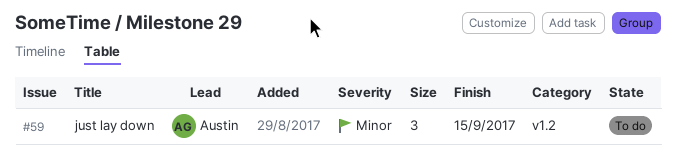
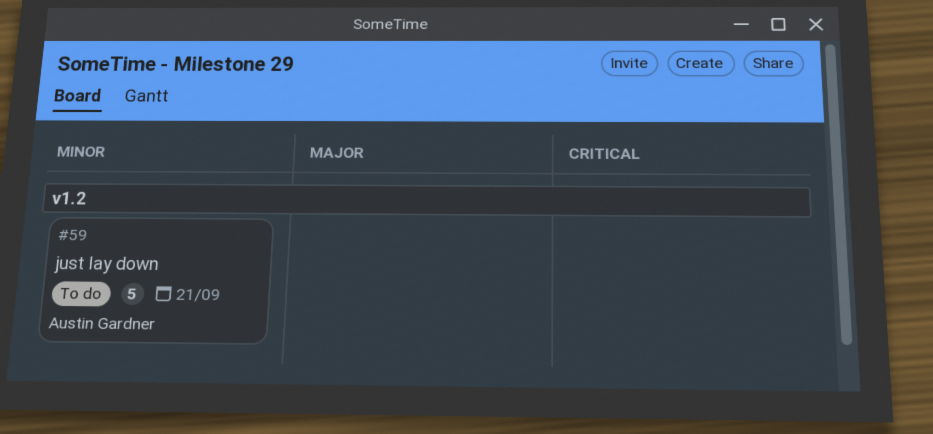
#59, estimate: 3 -> 5
#59, due: Sep 15 -> Sep 21

